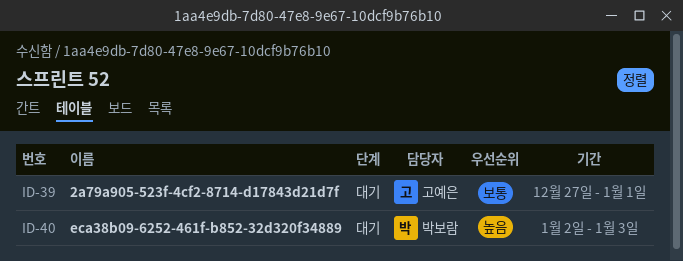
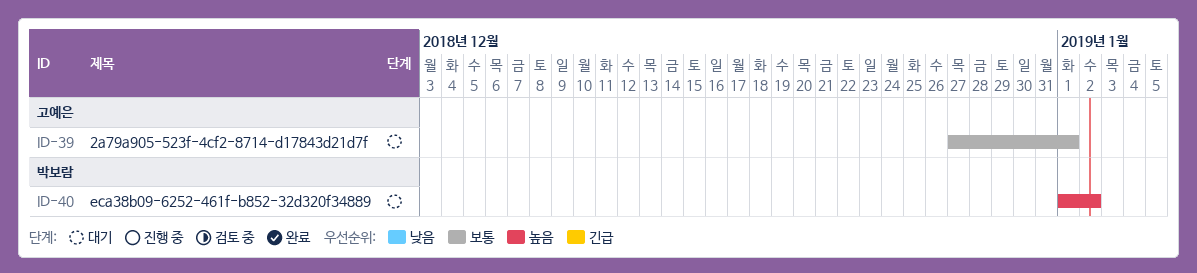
ID-40, start: Jan 2 -> Jan 1
ID-40, due: Jan 3 -> Jan 2

